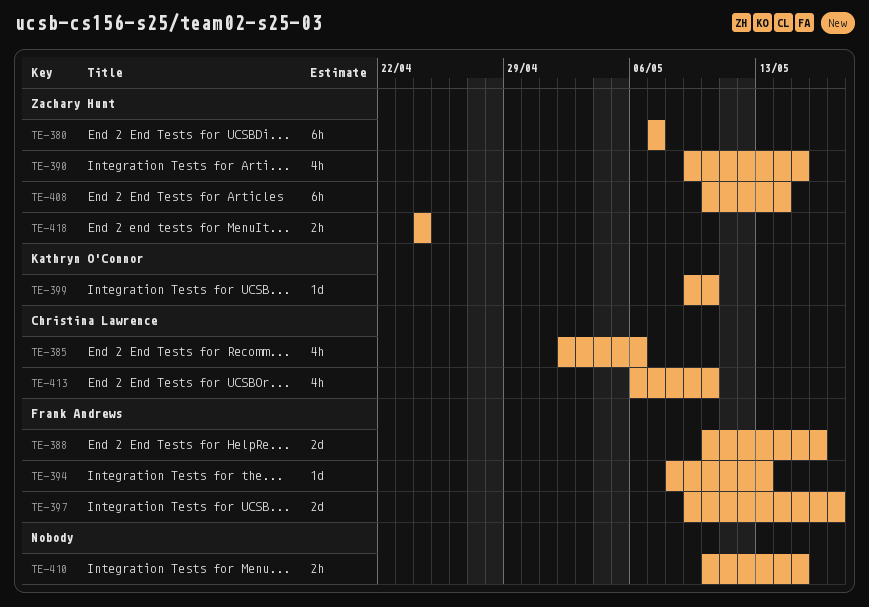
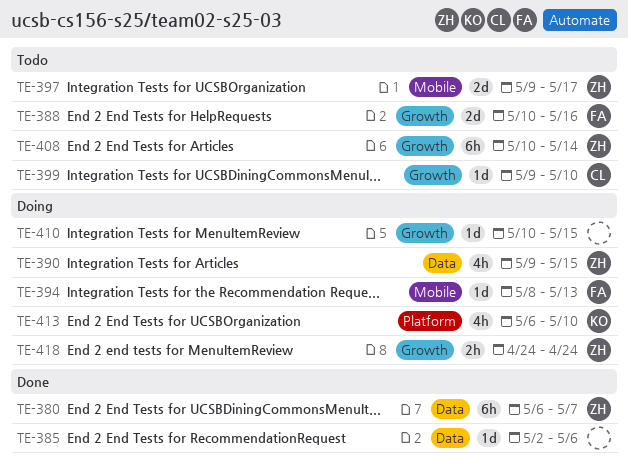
TE-380, start: May 7 -> May 6
TE-385, owner: Christina Lawrence -> none
TE-385, estimate: 4h -> 1d
TE-397, owner: Frank Andrews -> Zachary Hunt
TE-399, owner: Kathryn O'Connor -> Christina Lawrence
TE-410, estimate: 2h -> 1d
TE-413, owner: Christina Lawrence -> Kathryn O'Connor

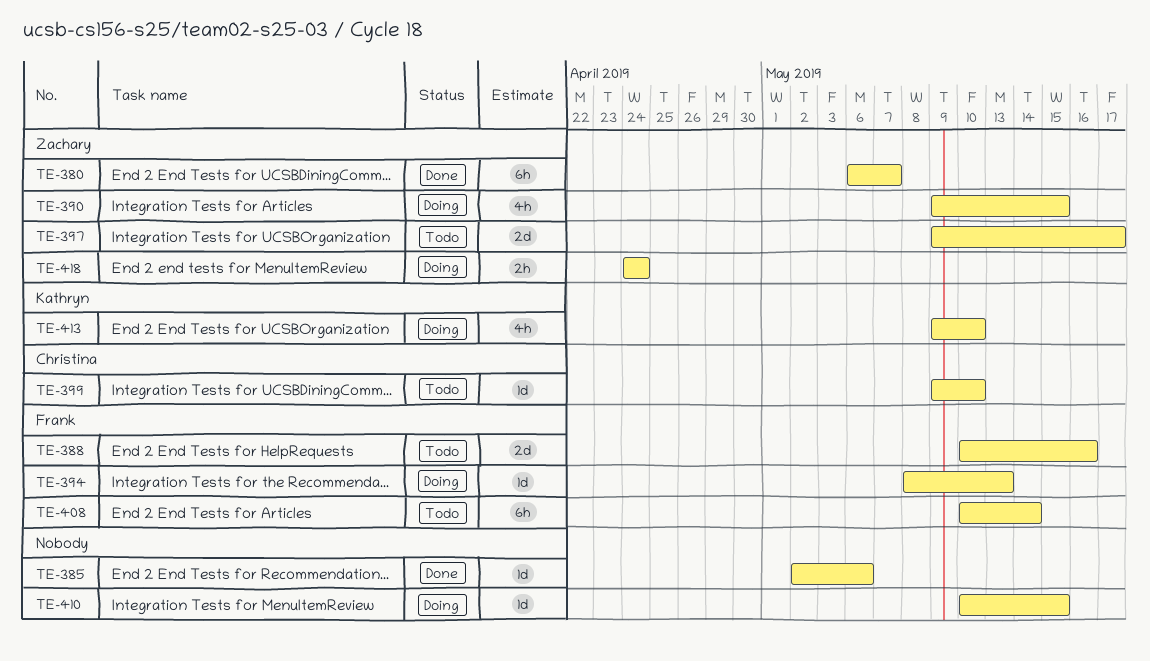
TE-408, owner: Zachary -> Frank
TE-413, start: May 6 -> May 9

